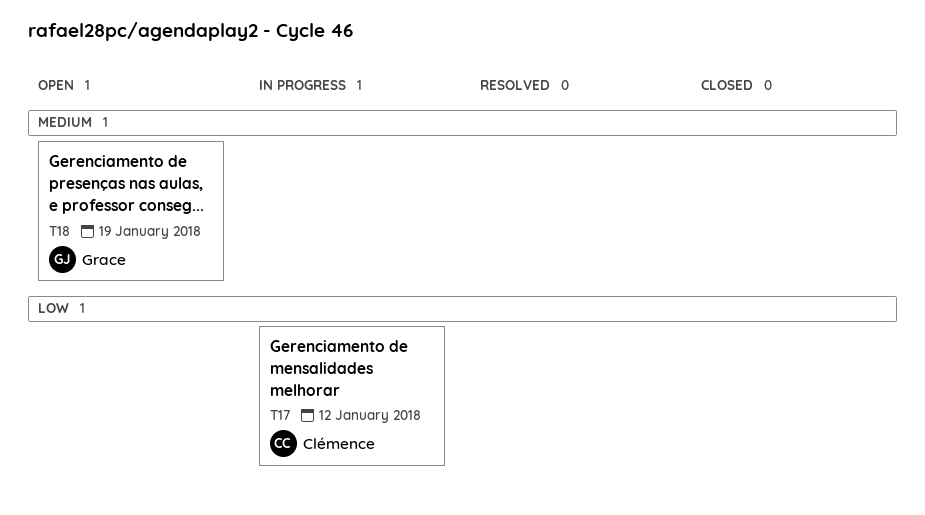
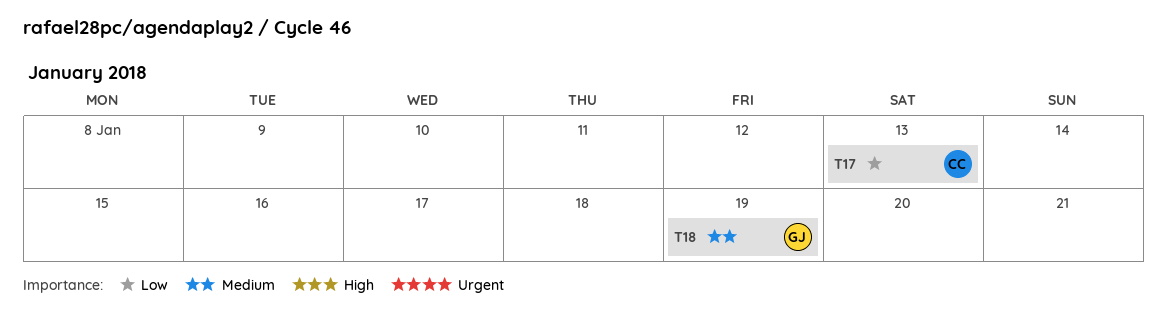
T17, due: Jan 12 -> Jan 13

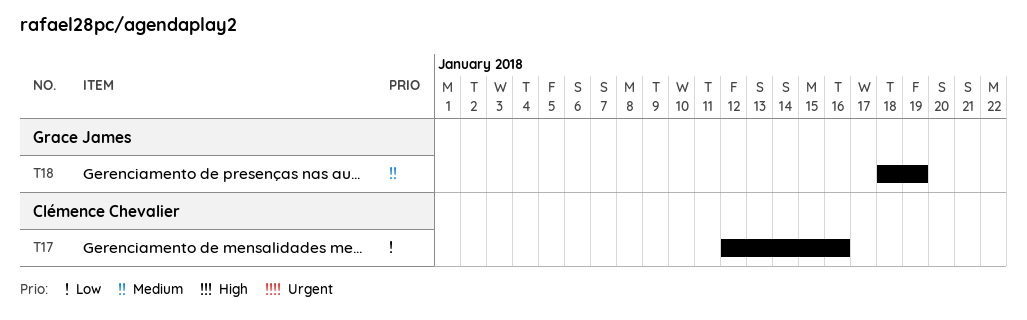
T17, due: Jan 13 -> Jan 16

